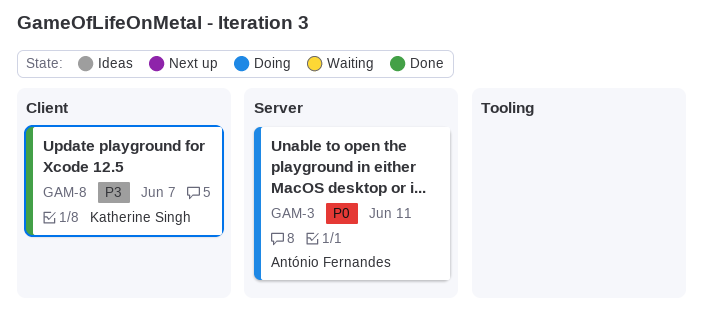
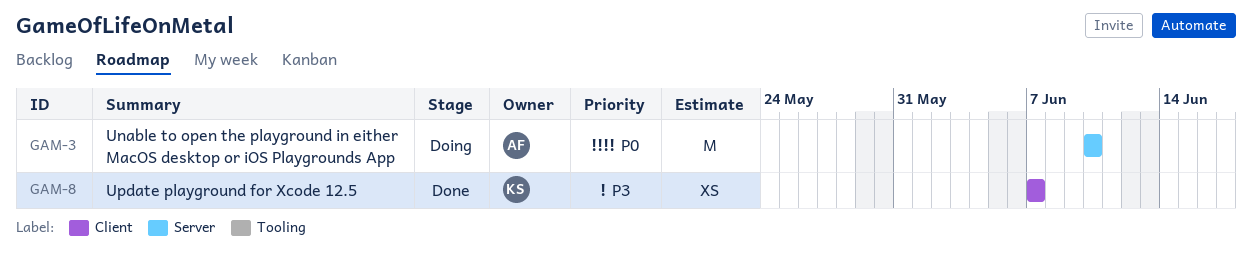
GAM-3, due: Jun 11 -> Jun 10

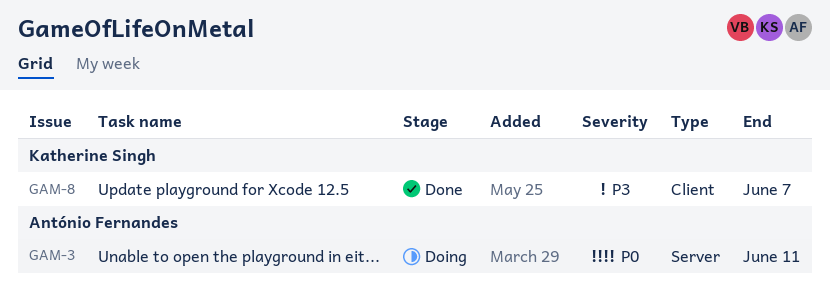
GAM-3, due: Jun 10 -> Jun 11

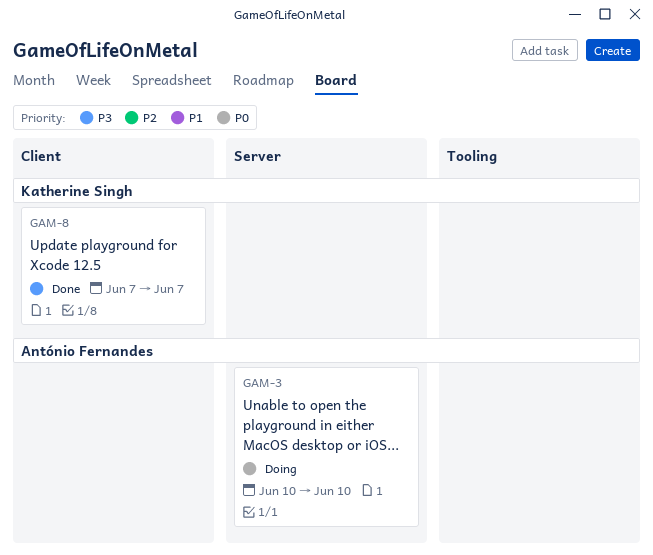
GAM-3, due: Jun 11 -> Jun 10

